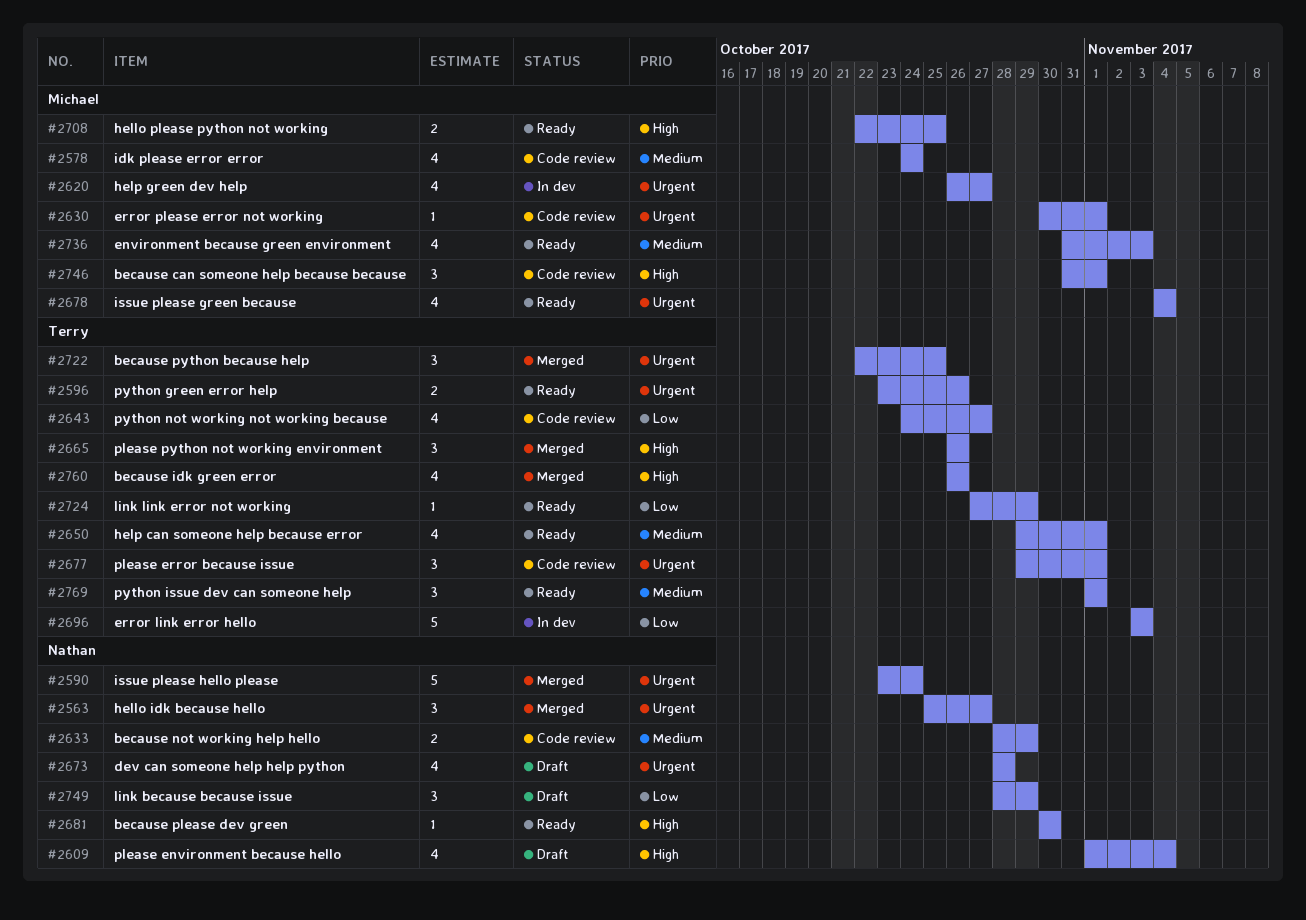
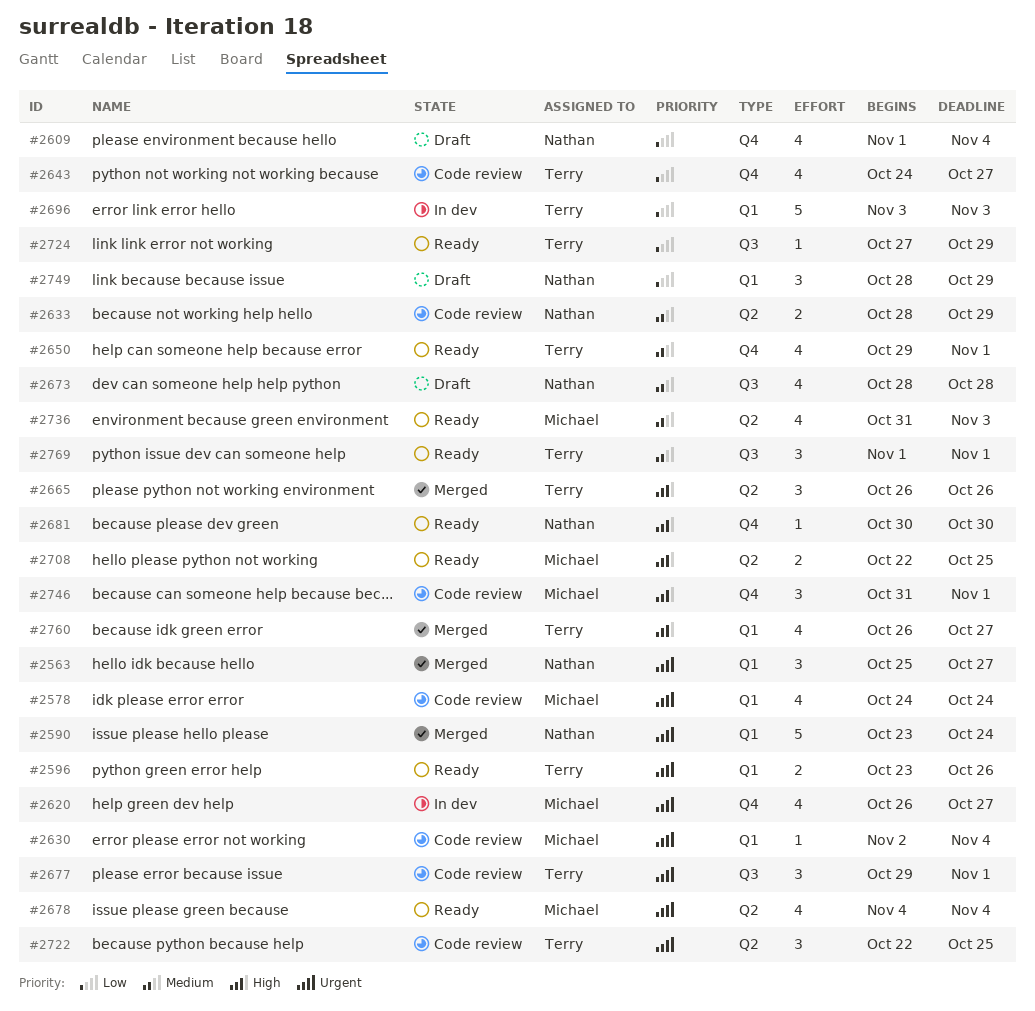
#2578, priority: Medium -> Urgent
#2609, priority: High -> Low
#2630, start: Oct 30 -> Nov 2
#2630, due: Nov 1 -> Nov 4
#2673, priority: Urgent -> Medium
#2722, status: Merged -> Code review
#2760, due: Oct 26 -> Oct 27

